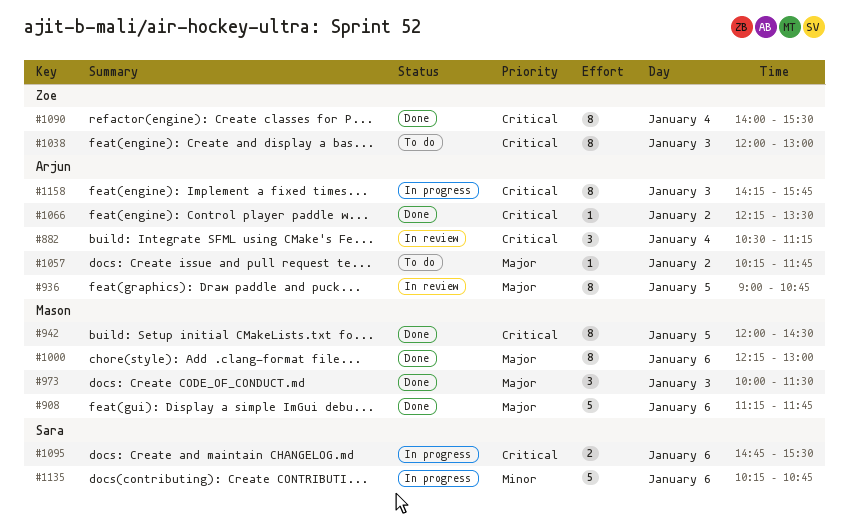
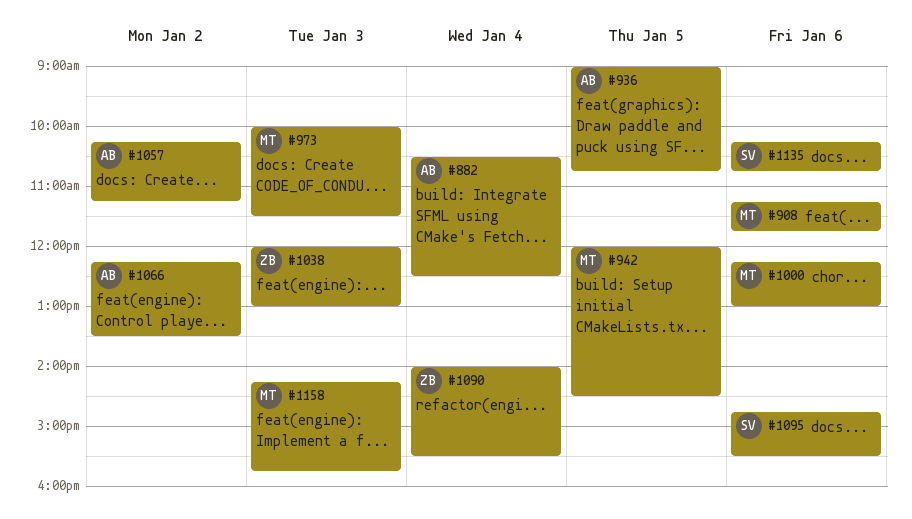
#882, ends: 11:15 -> 12:30
#1057, ends: 11:45 -> 11:15
#1158, owner: Arjun -> Mason

